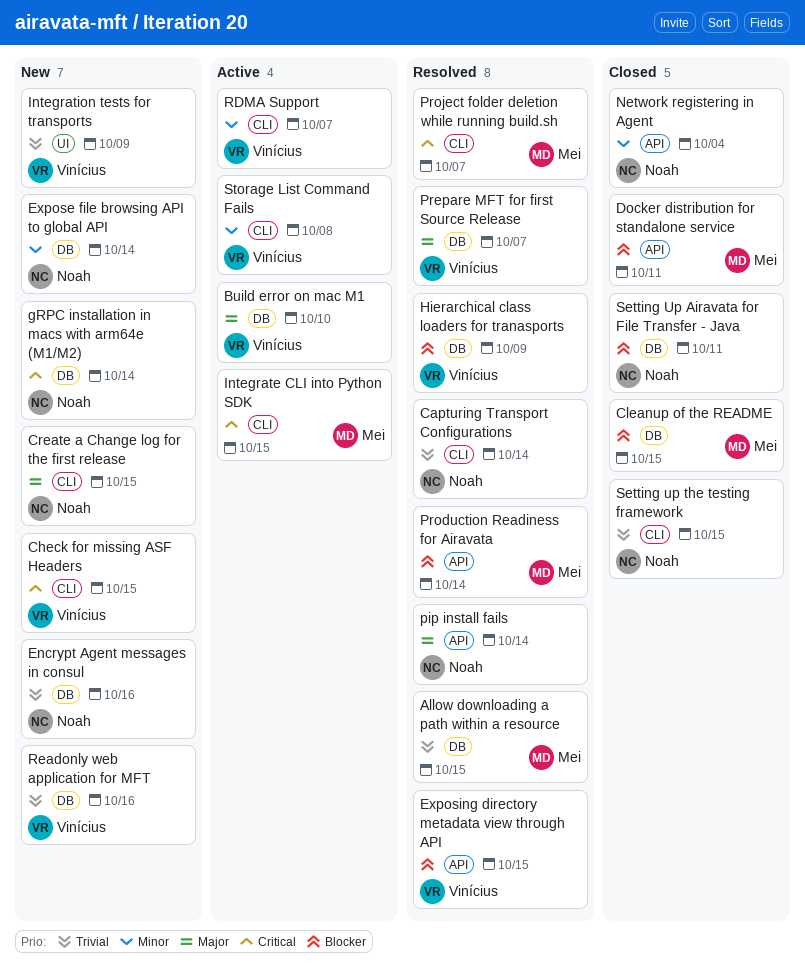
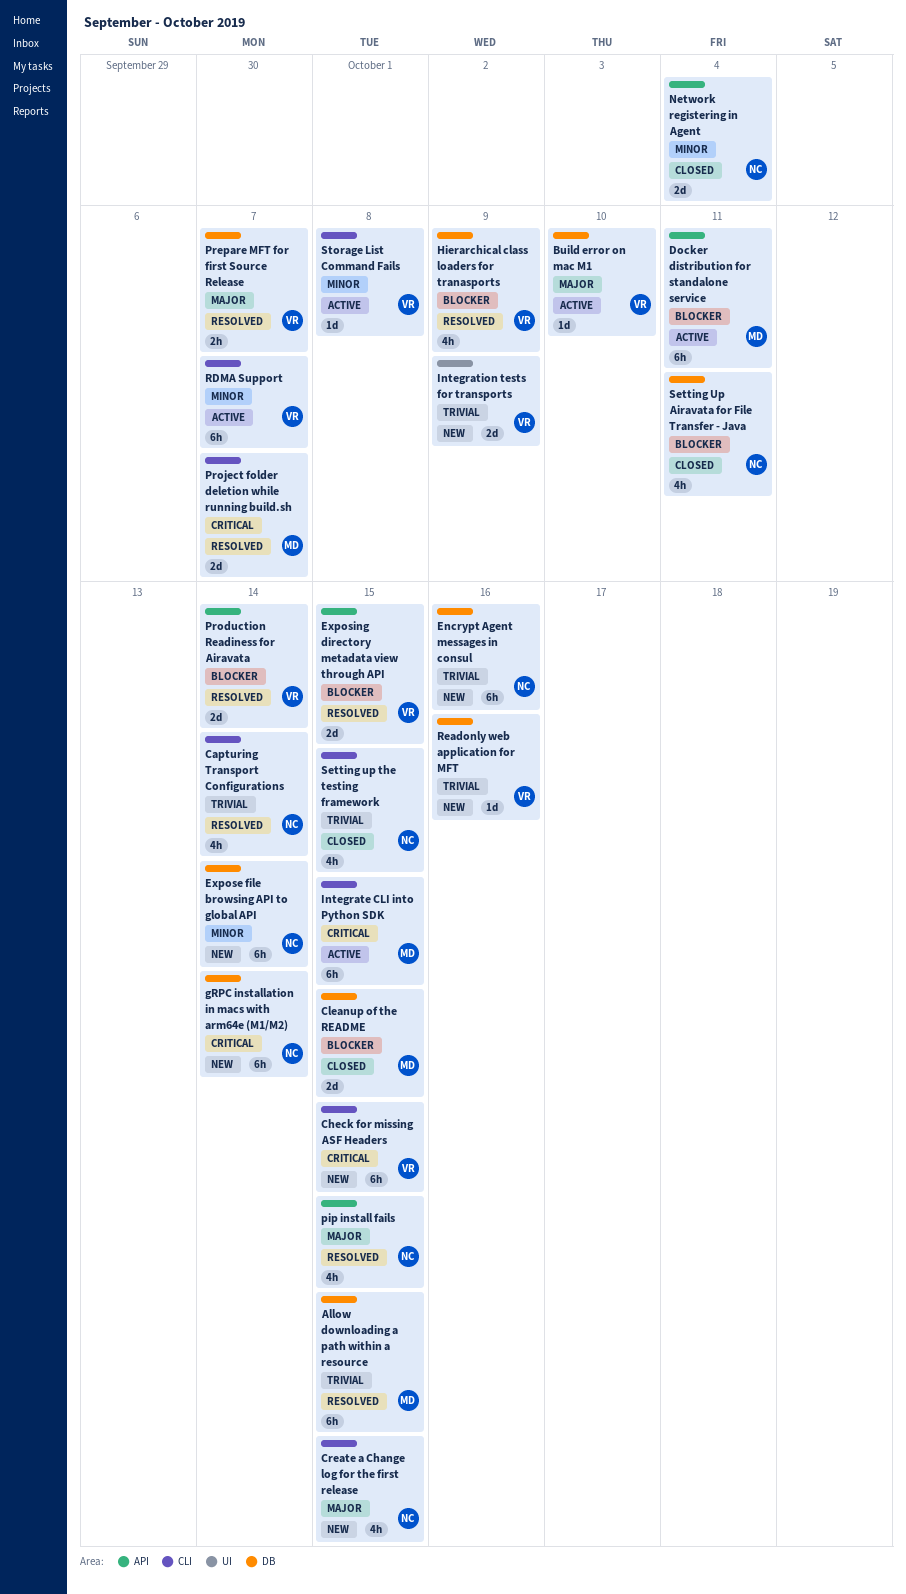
Docker distribution for standalone service, status: Closed -> Active
pip install fails, due: Oct 14 -> Oct 15
Production Readiness for Airavata, owner: Mei -> Vinícius

